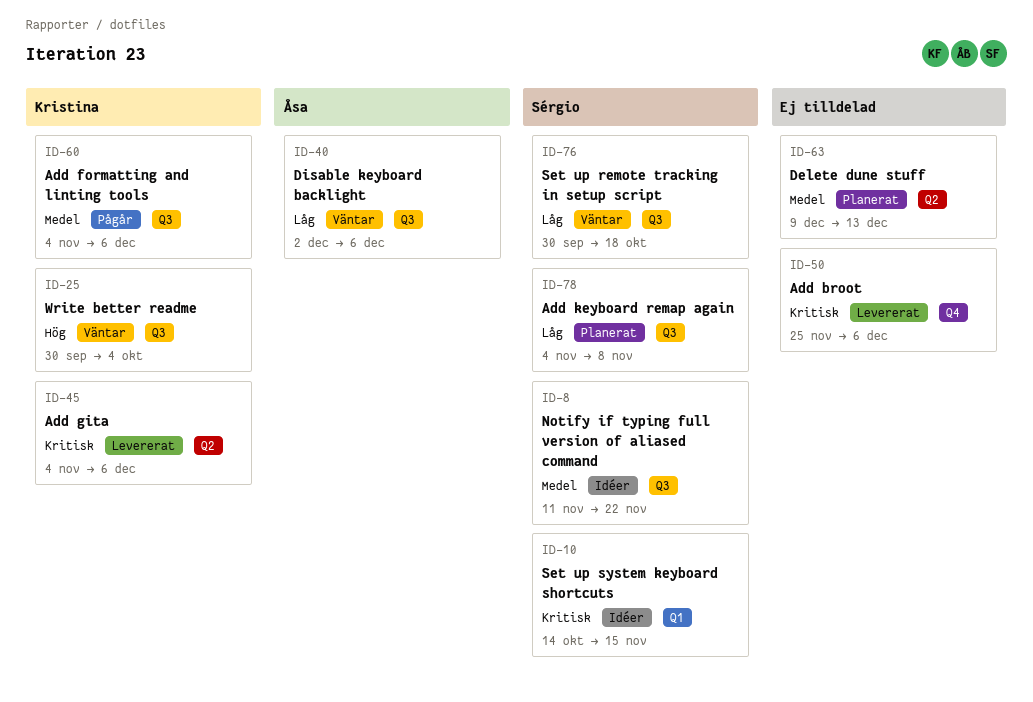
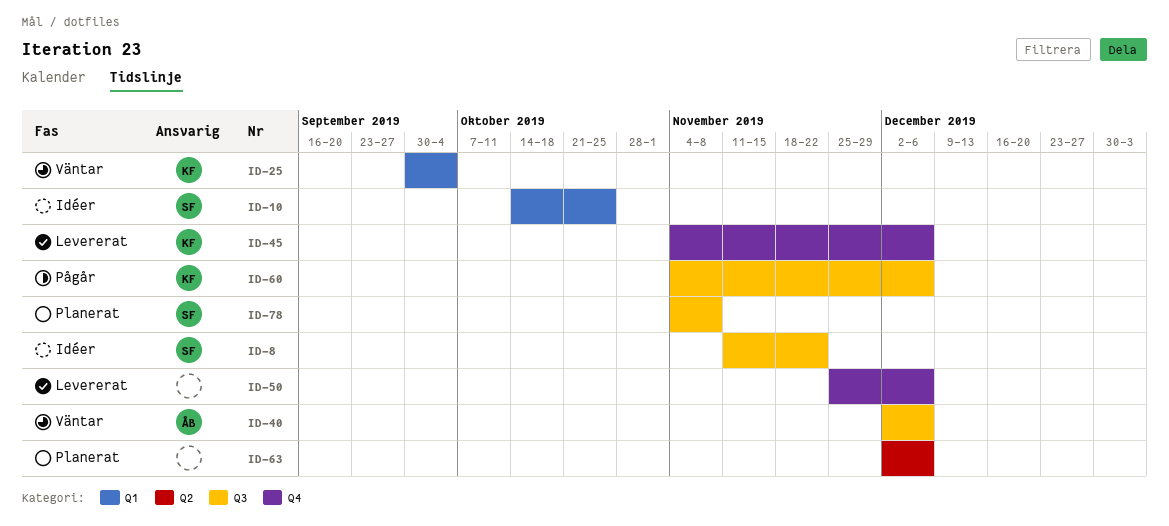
ID-10, due: Nov 15 -> Oct 25
ID-25, label: Q3 -> Q1
ID-45, label: Q2 -> Q4
ID-63, start: Dec 9 -> Dec 2
ID-63, due: Dec 13 -> Dec 6
ID-76: present -> none

